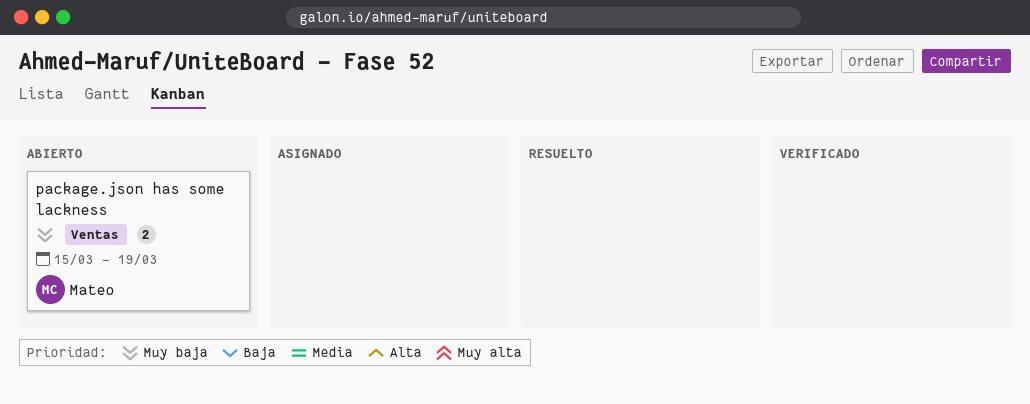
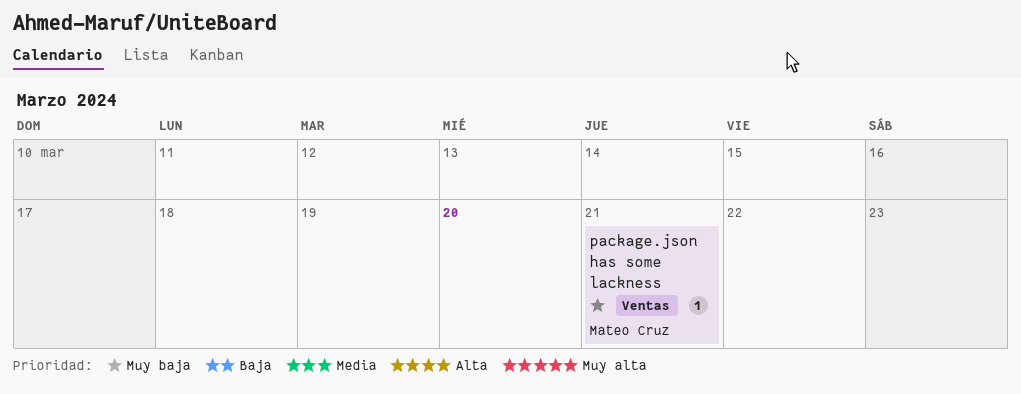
package.json has some lackness, estimate: 2 -> 1
package.json has some lackness, due: Mar 19 -> Mar 21

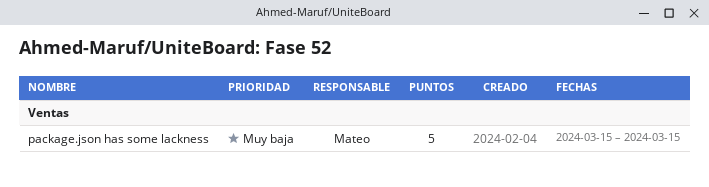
package.json has some lackness, estimate: 1 -> 5
package.json has some lackness, due: Mar 21 -> Mar 15

